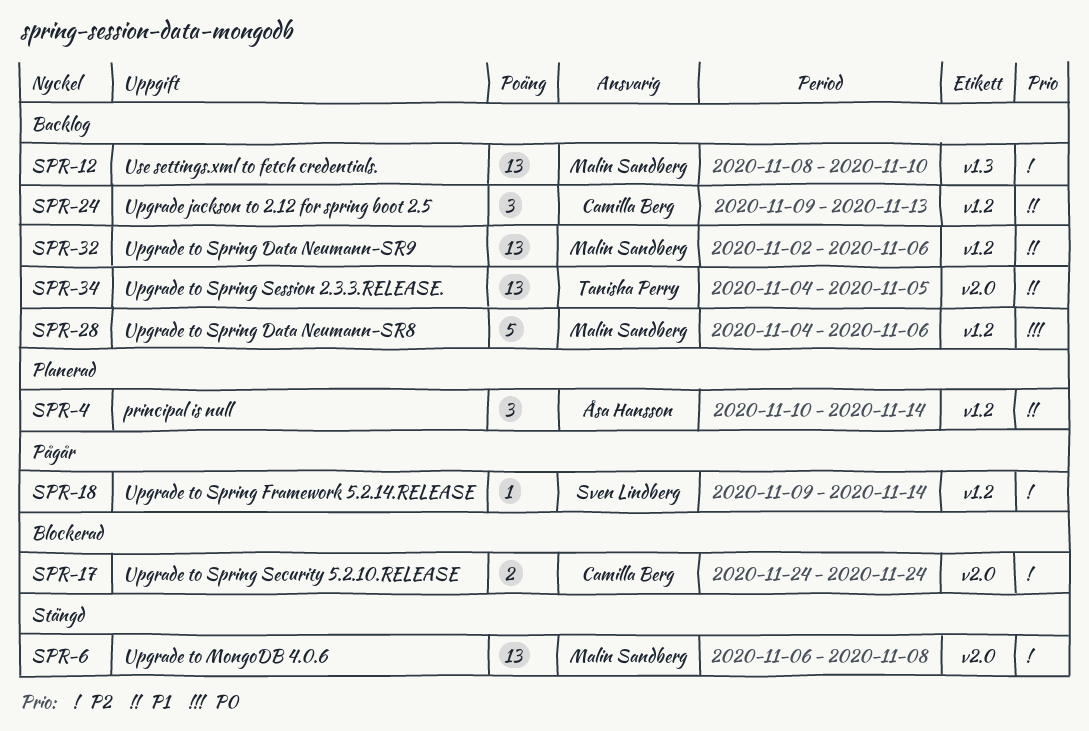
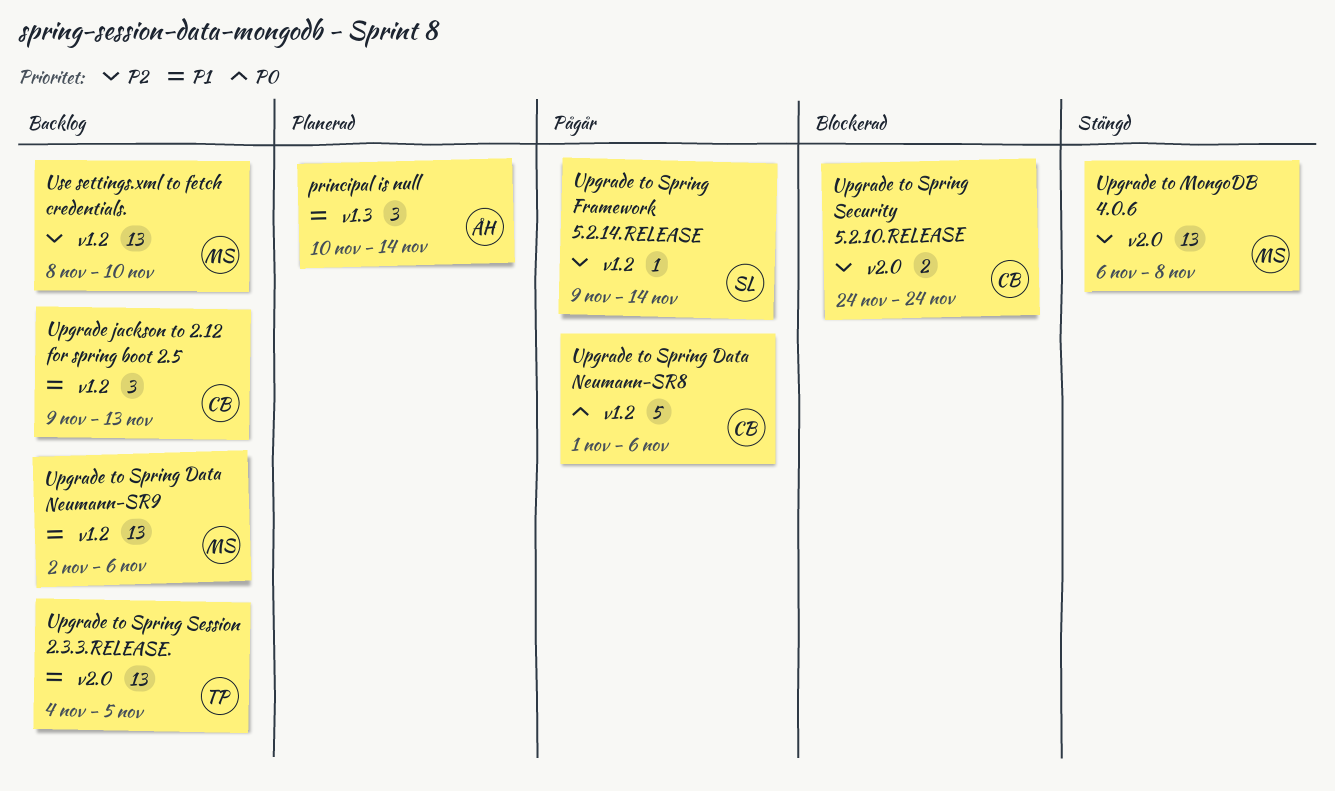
principal is null, label: v1.2 -> v1.3
Upgrade to Spring Data Neumann-SR8, status: Backlog -> Pågår
Upgrade to Spring Data Neumann-SR8, owner: Malin Sandberg -> Camilla Berg
Upgrade to Spring Data Neumann-SR8, start: Nov 4 -> Nov 1
Use settings.xml to fetch credentials., label: v1.3 -> v1.2

